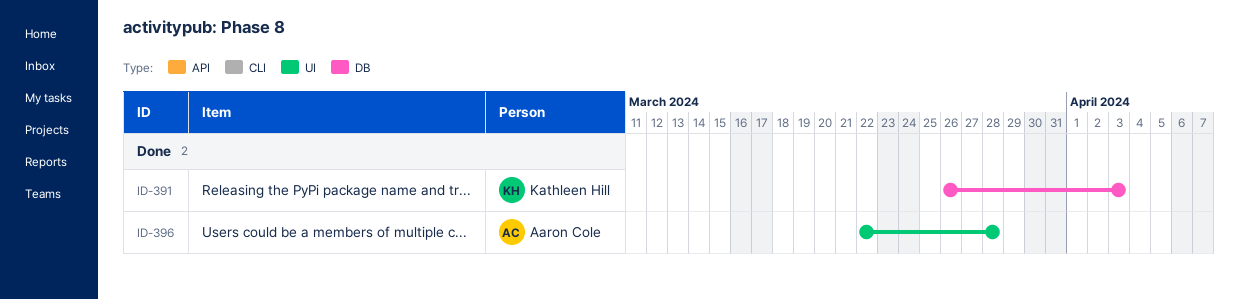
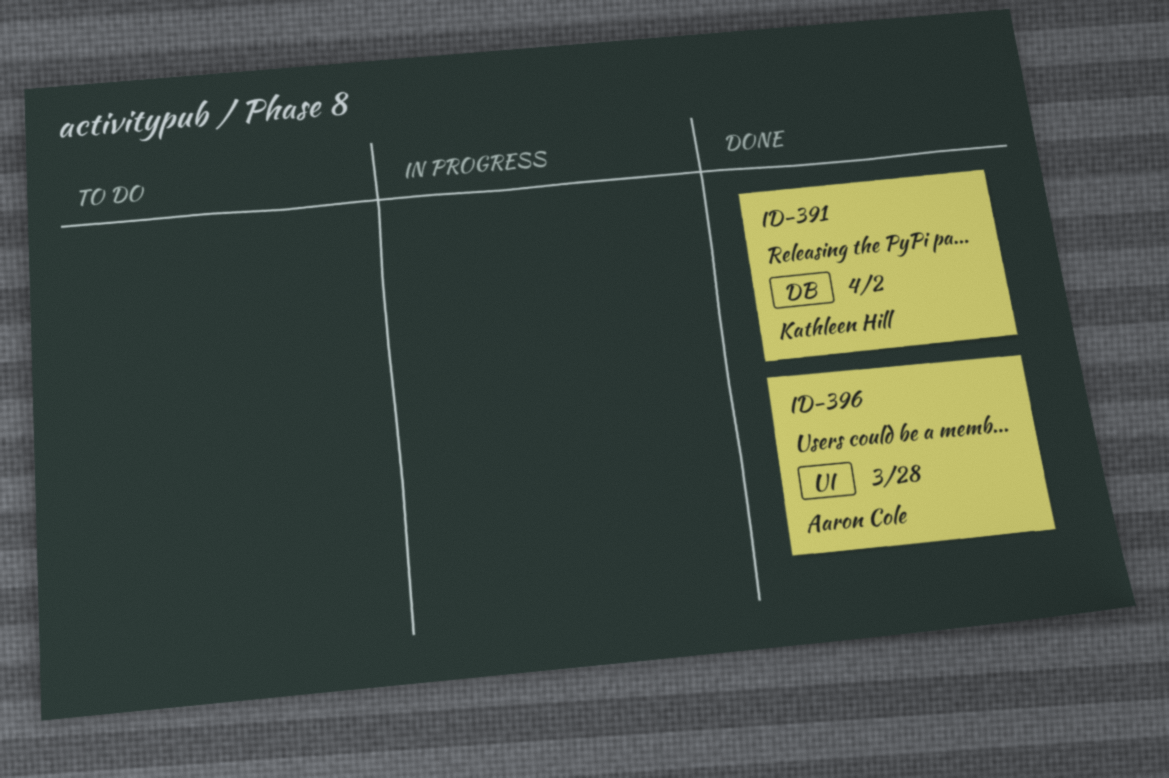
ID-391, due: Apr 3 -> Apr 2

